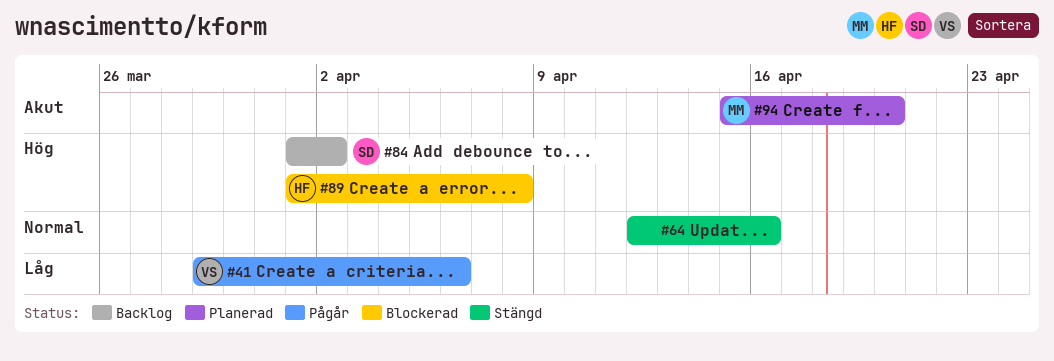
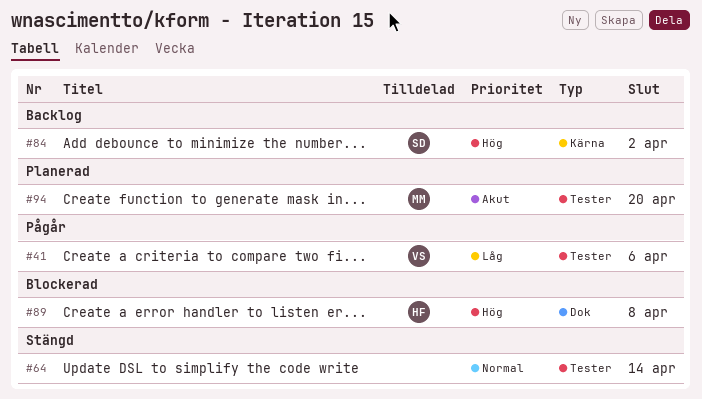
#64, due: Apr 16 -> Apr 14

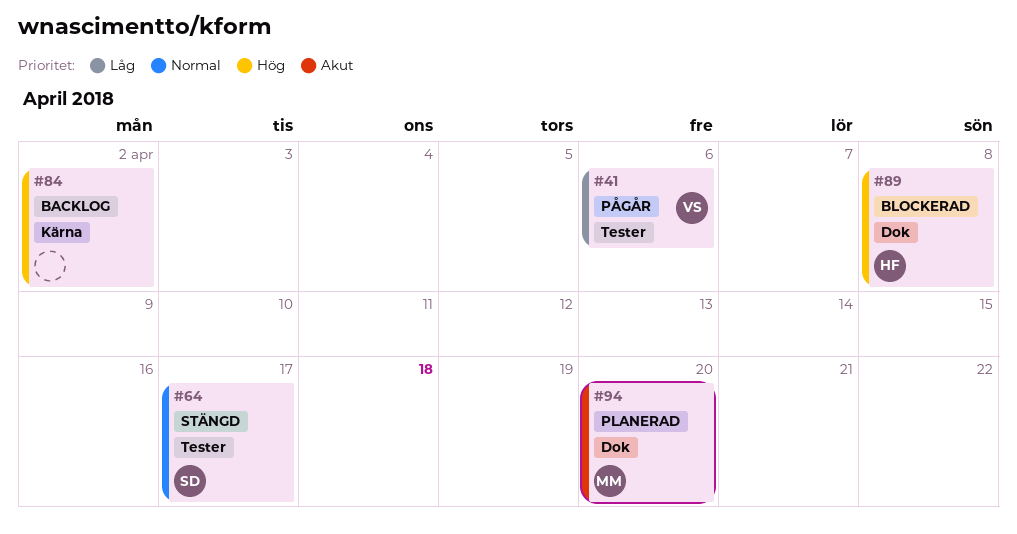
#64, owner: none -> SD
#64, due: Apr 14 -> Apr 17
#84, owner: SD -> none
#94, label: Tester -> Dok

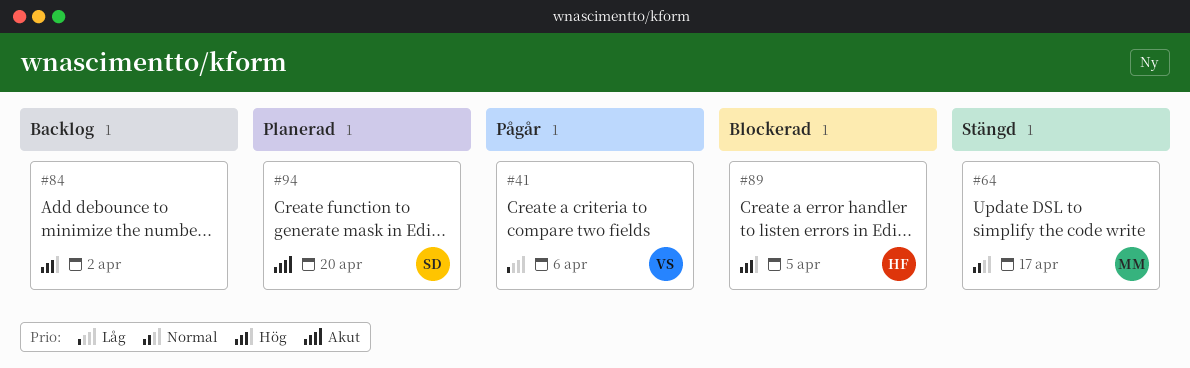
#64, owner: SD -> MM
#89, due: Apr 8 -> Apr 5
#94, owner: MM -> SD

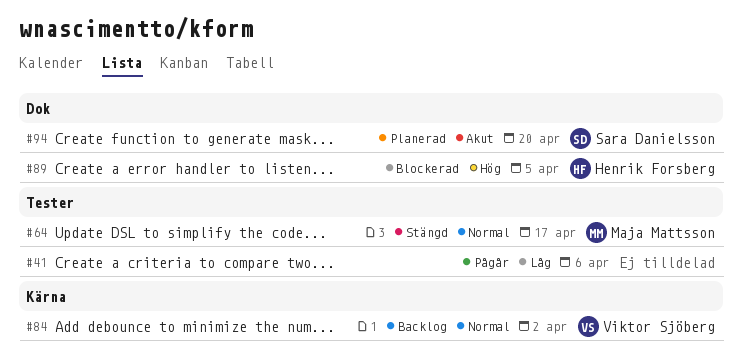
#41, owner: Viktor Sjöberg -> none
#84, owner: none -> Viktor Sjöberg
#84, priority: Hög -> Normal

